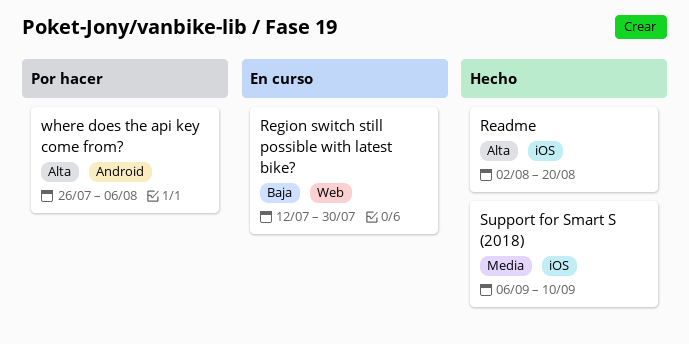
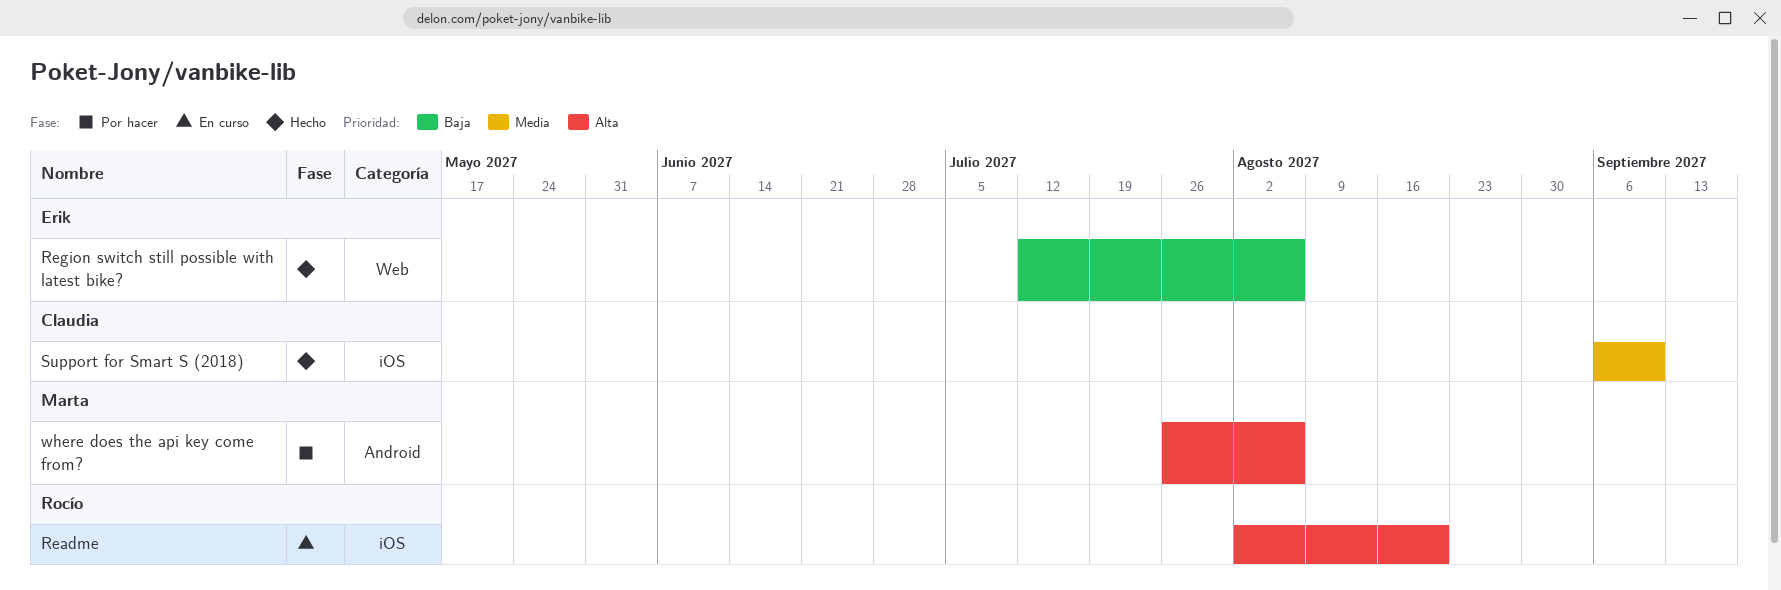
Readme, status: Hecho -> En curso
Region switch still possible with latest bike?, status: En curso -> Hecho
Region switch still possible with latest bike?, due: Jul 30 -> Aug 6

